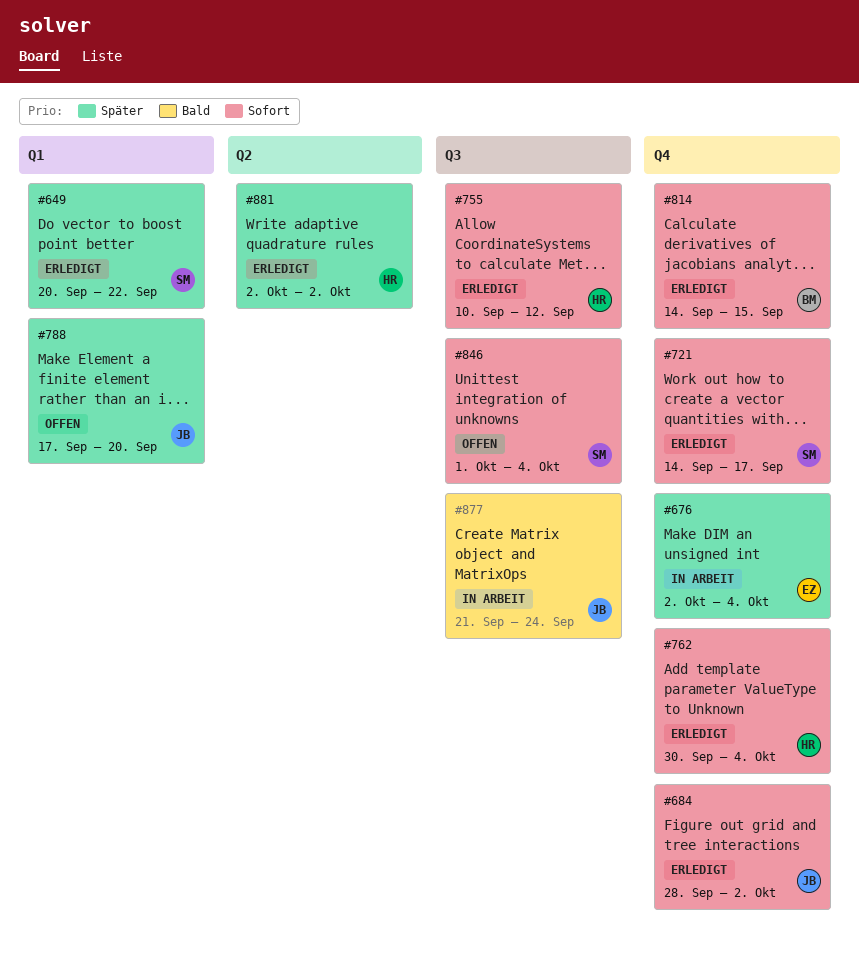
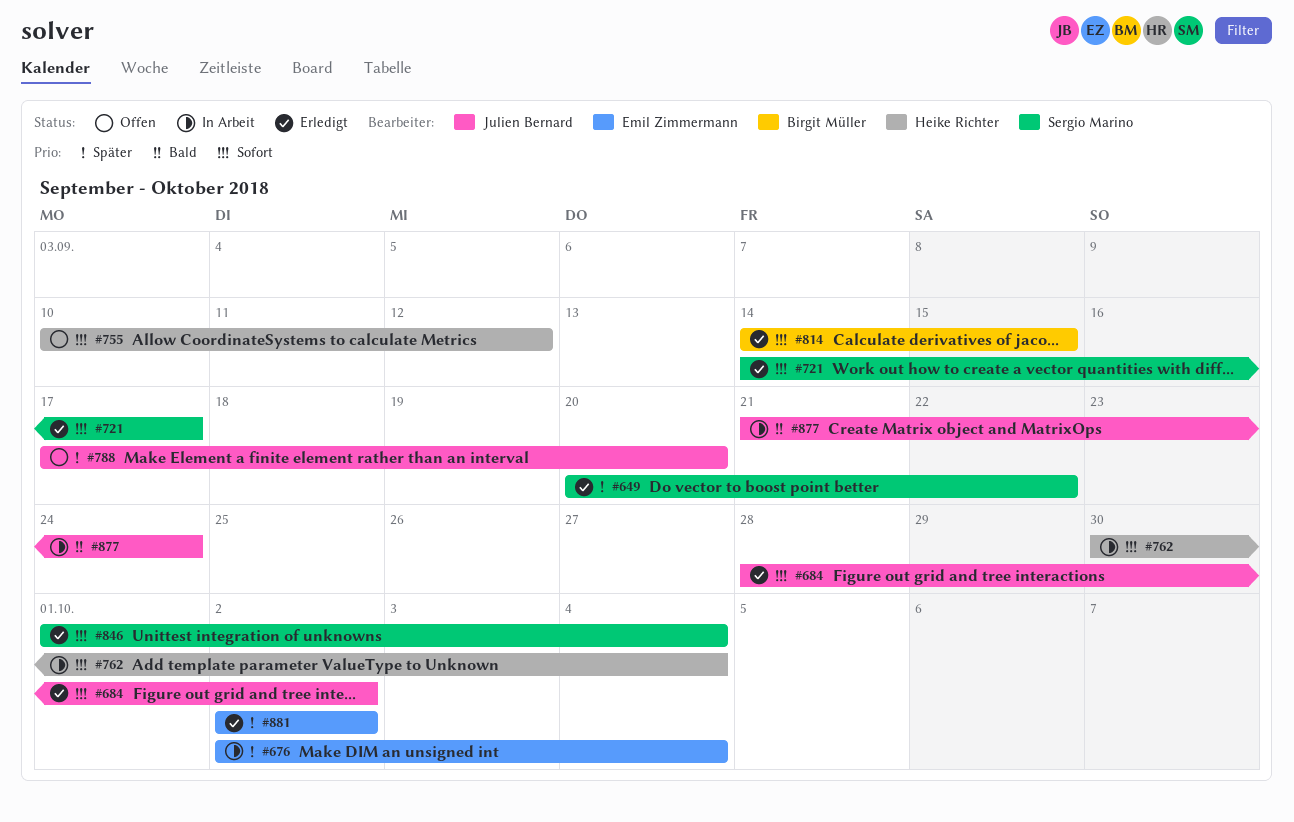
#755, status: Erledigt -> Offen
#762, status: Erledigt -> In Arbeit
#846, status: Offen -> Erledigt
#881, owner: Heike Richter -> Emil Zimmermann

